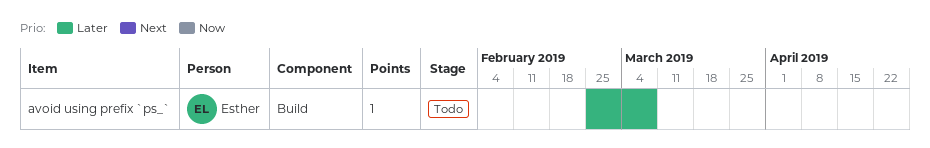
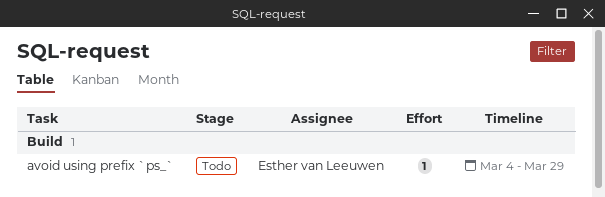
avoid using prefix `ps_`, start: Feb 25 -> Mar 4
avoid using prefix `ps_`, due: Mar 8 -> Mar 29

